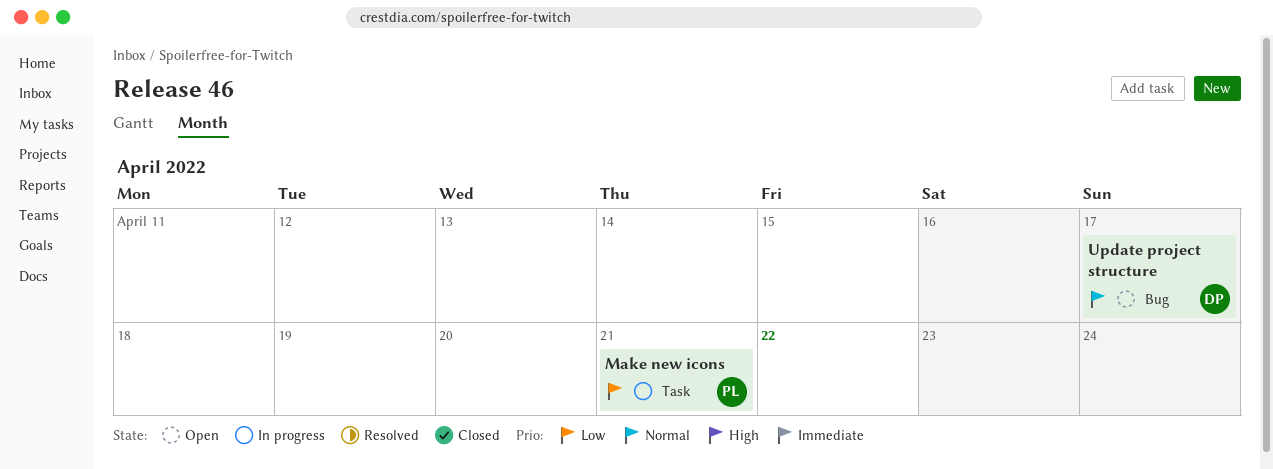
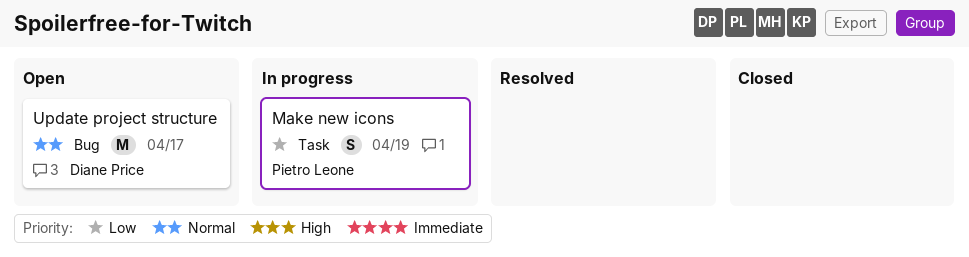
Make new icons, due: Apr 21 -> Apr 19

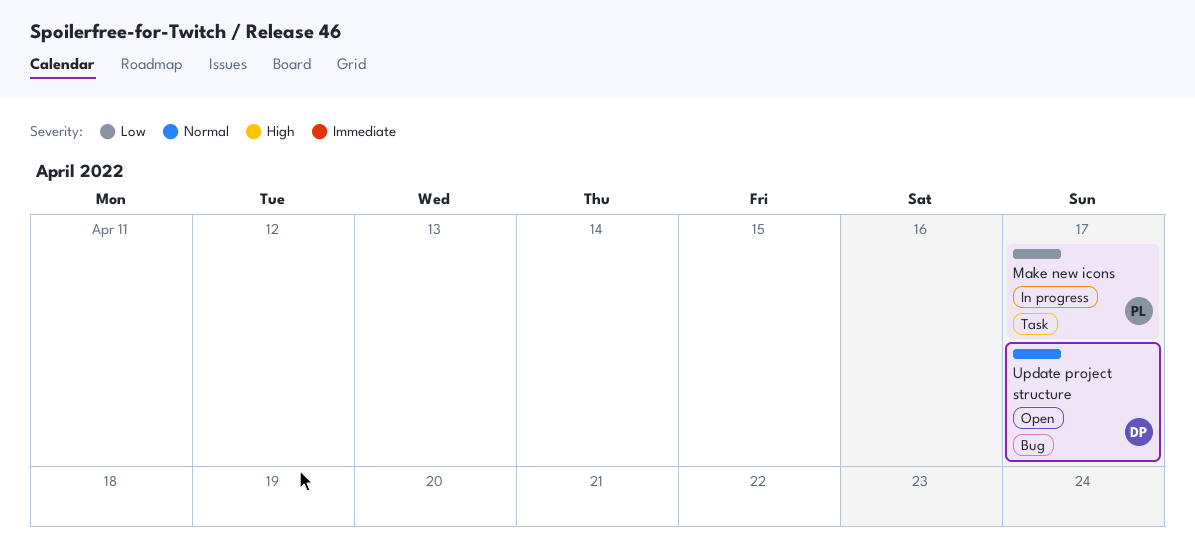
Make new icons, due: Apr 19 -> Apr 17

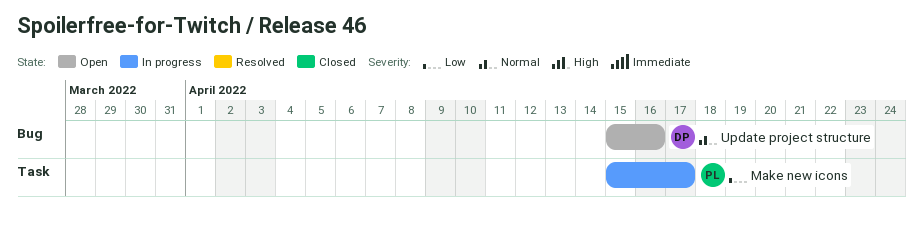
Update project structure, due: Apr 17 -> Apr 16

